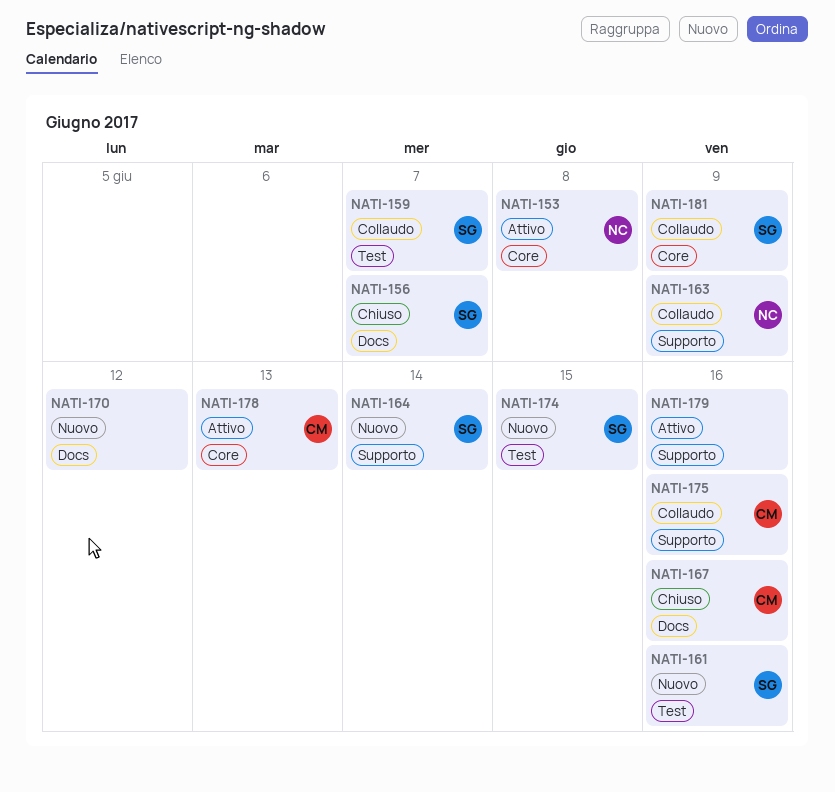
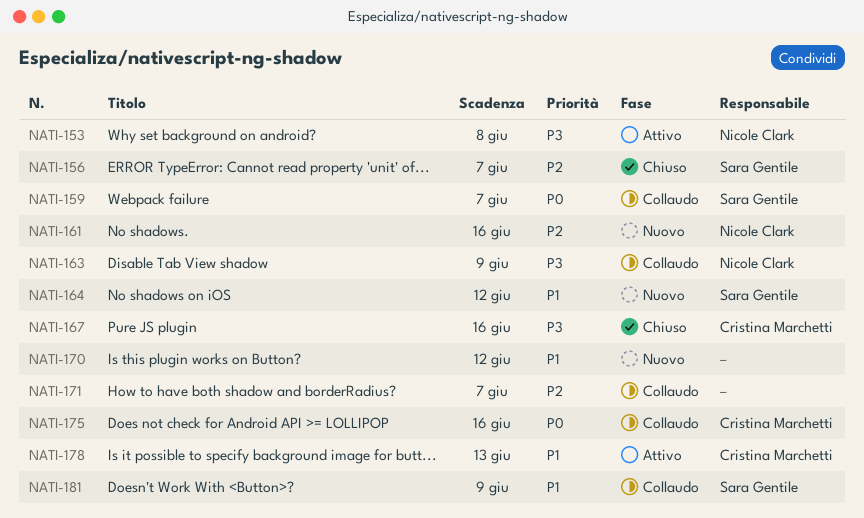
NATI-161, owner: Sara Gentile -> Nicole Clark
NATI-164, due: Jun 14 -> Jun 12
NATI-171: none -> present
NATI-174: present -> none
NATI-179: present -> none

